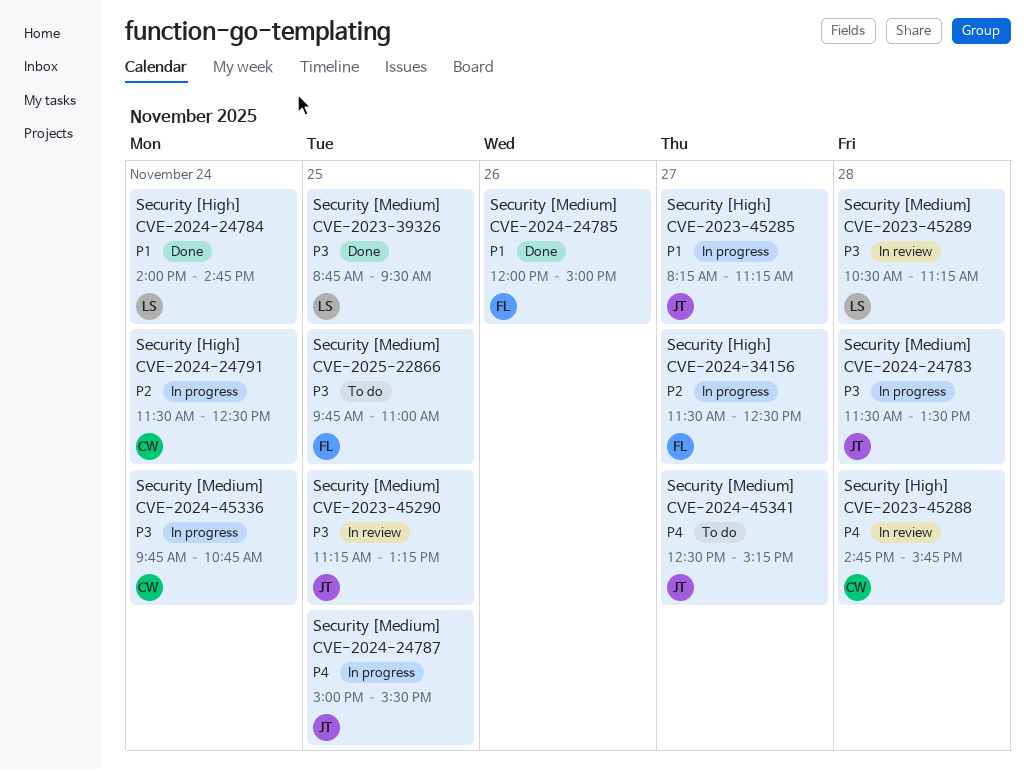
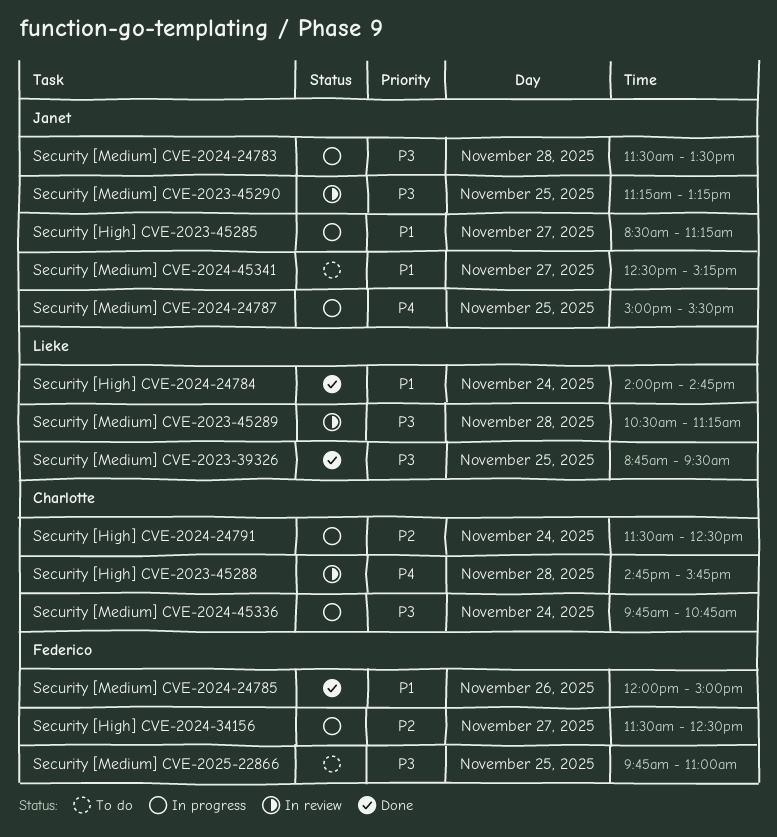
Security [High] CVE-2023-45285, begins: 08:15 -> 08:30
Security [Medium] CVE-2024-45341, priority: P4 -> P1

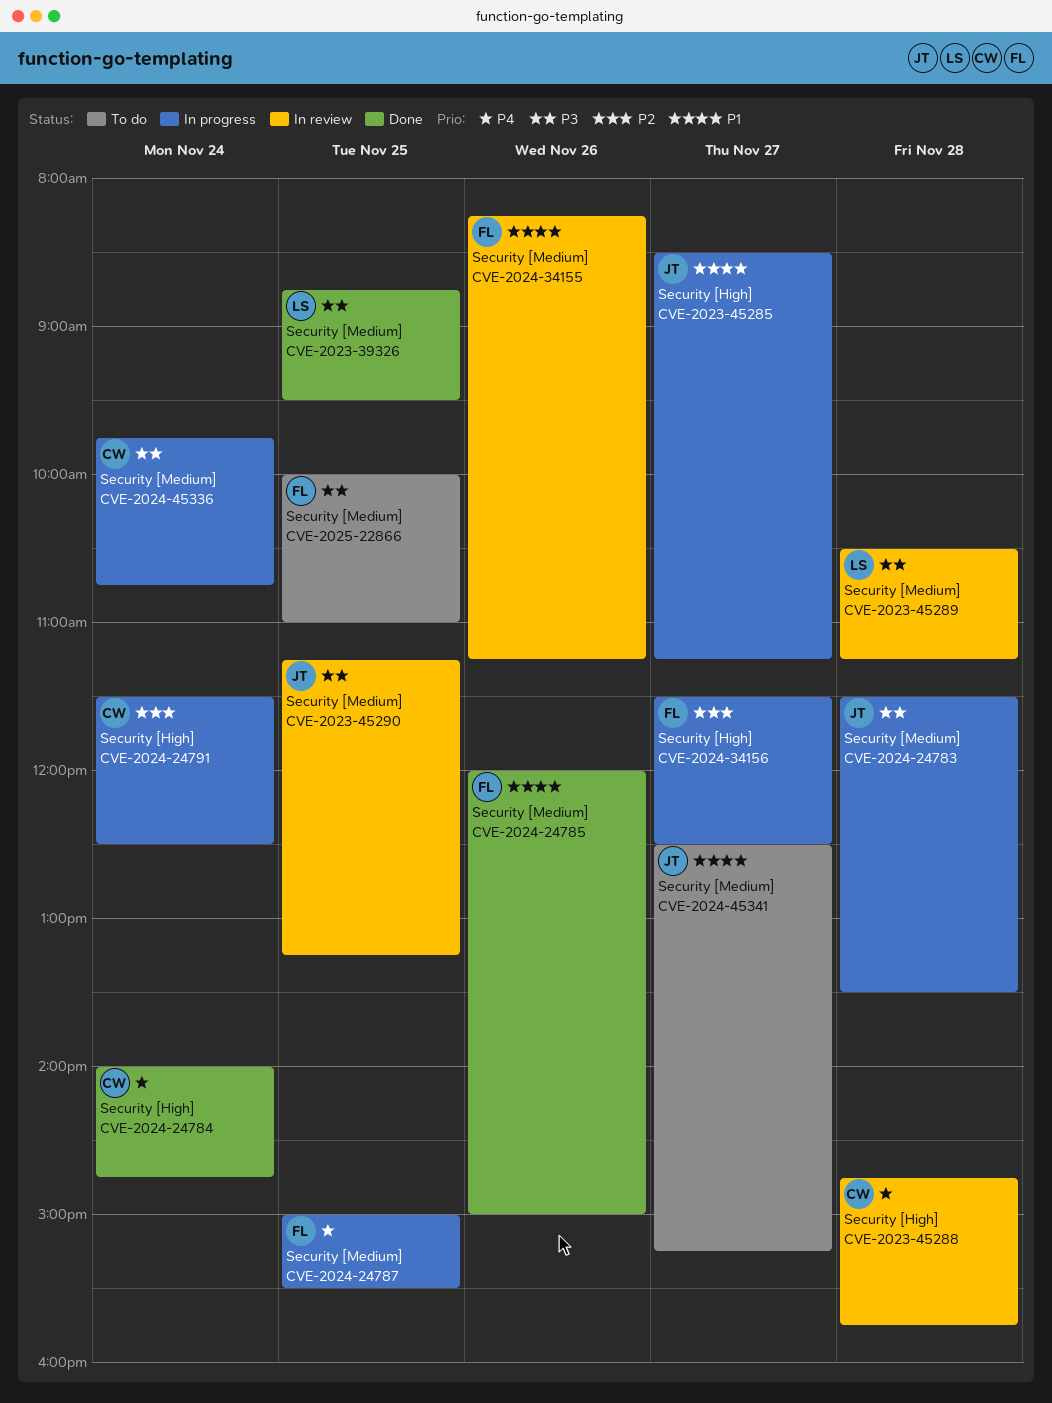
Security [High] CVE-2024-24784, owner: Lieke -> Charlotte
Security [High] CVE-2024-24784, priority: P1 -> P4
Security [Medium] CVE-2024-24787, owner: Janet -> Federico
Security [Medium] CVE-2024-34155: none -> present
Security [Medium] CVE-2025-22866, begins: 09:45 -> 10:00

